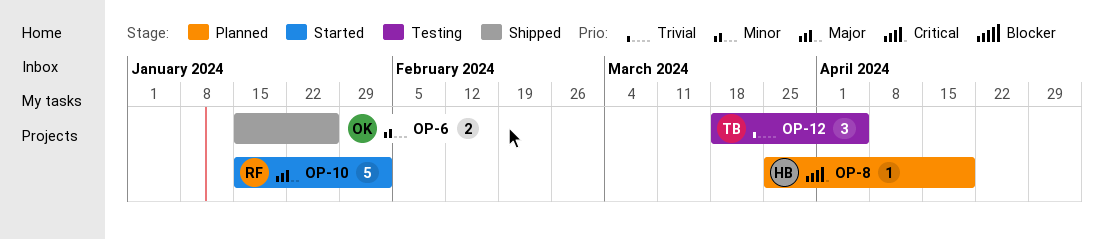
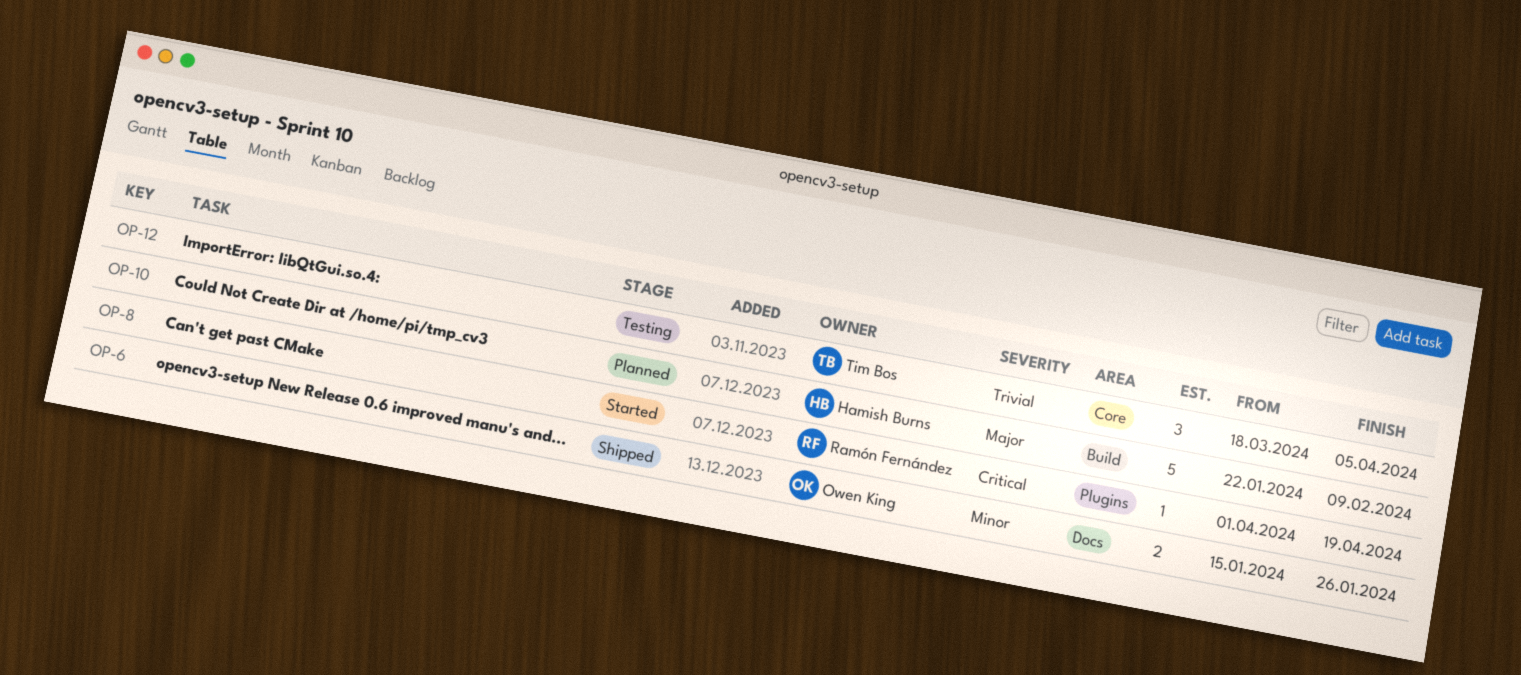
OP-8, status: Planned -> Started
OP-8, owner: Hamish Burns -> Ramón Fernández
OP-8, start: Mar 25 -> Apr 1
OP-10, status: Started -> Planned
OP-10, owner: Ramón Fernández -> Hamish Burns
OP-10, start: Jan 15 -> Jan 22
OP-10, due: Feb 2 -> Feb 9

